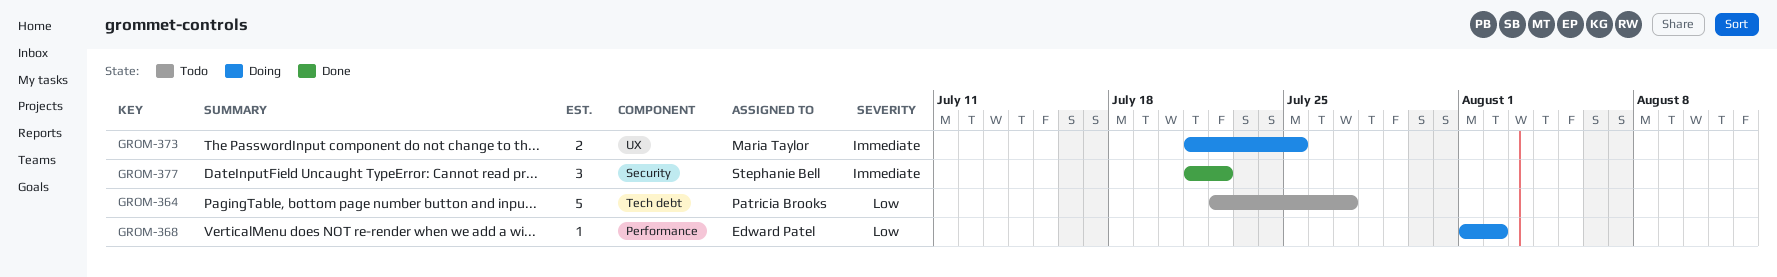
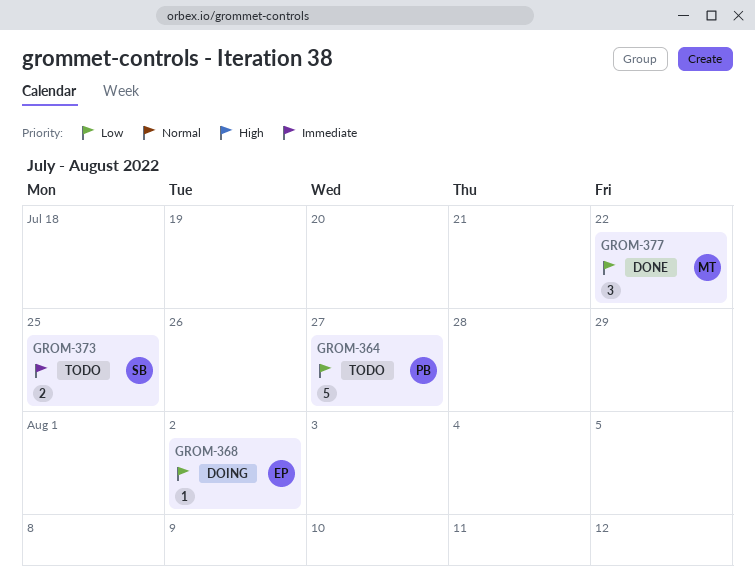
GROM-373, status: Doing -> Todo
GROM-373, owner: Maria Taylor -> Stephanie Bell
GROM-377, owner: Stephanie Bell -> Maria Taylor
GROM-377, priority: Immediate -> Low

